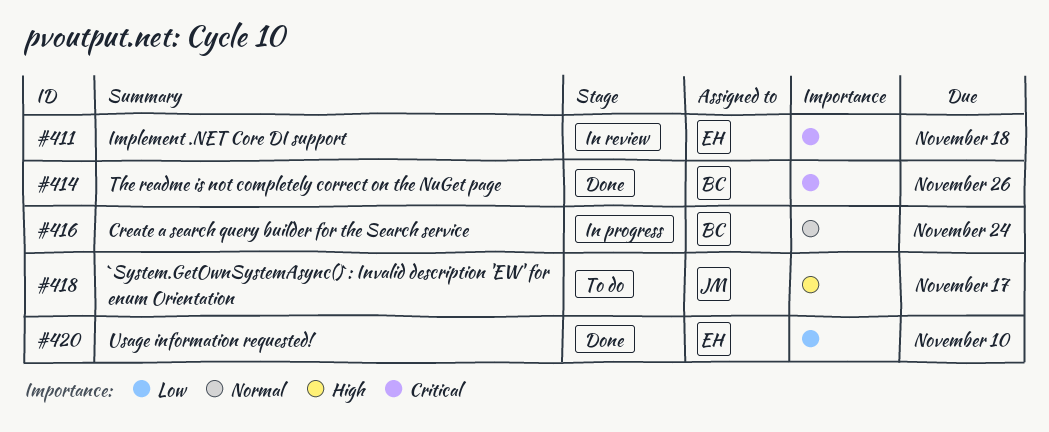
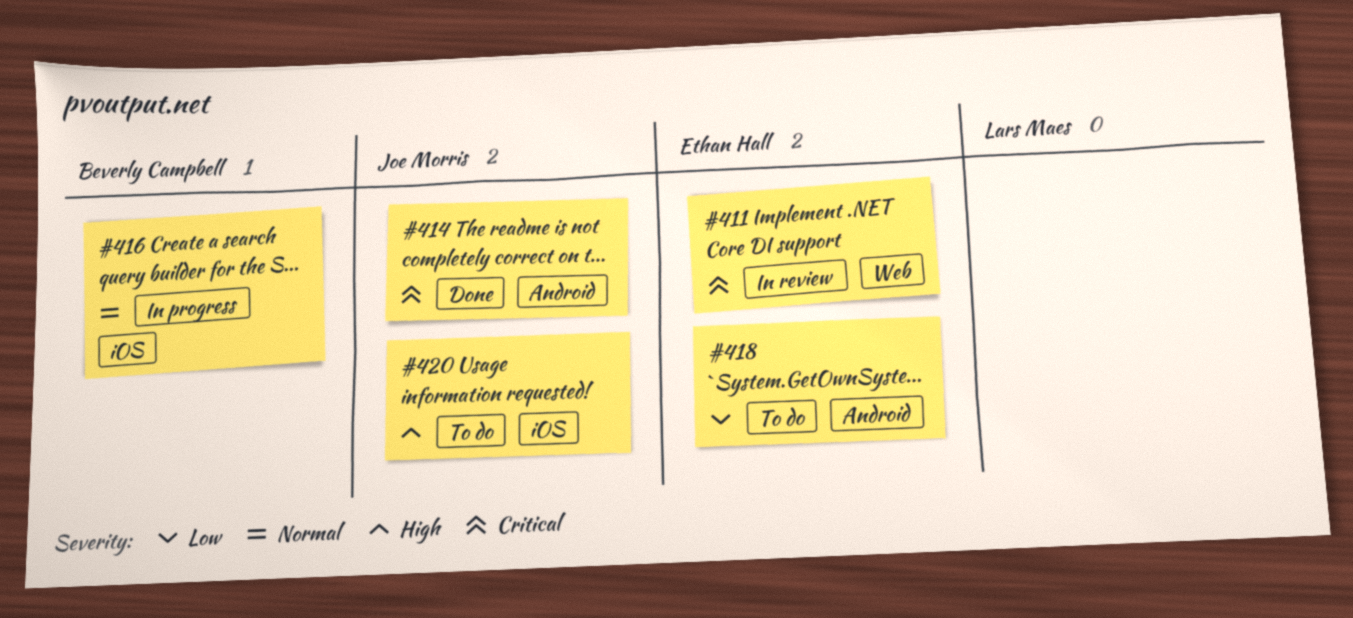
#414, owner: Beverly Campbell -> Joe Morris
#418, owner: Joe Morris -> Ethan Hall
#418, priority: High -> Low
#420, status: Done -> To do
#420, owner: Ethan Hall -> Joe Morris
#420, priority: Low -> High

